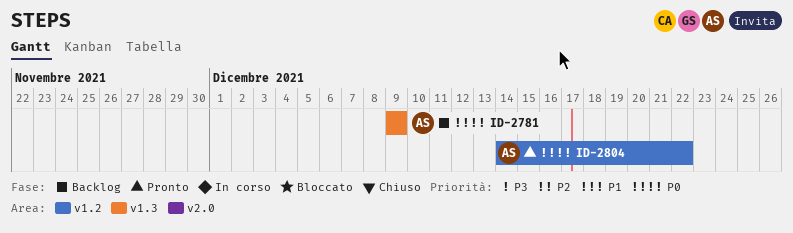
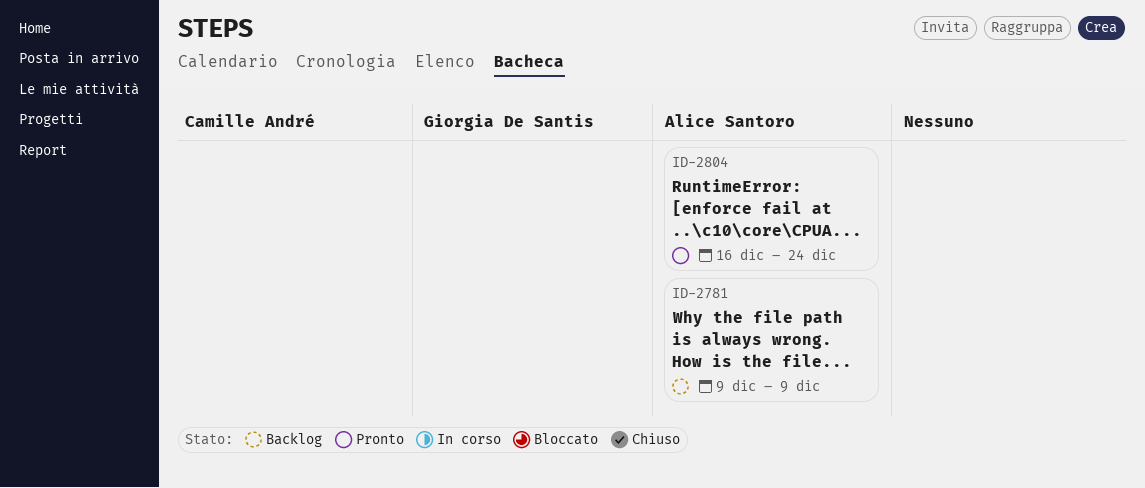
ID-2804, start: Dec 14 -> Dec 16
ID-2804, due: Dec 22 -> Dec 24

